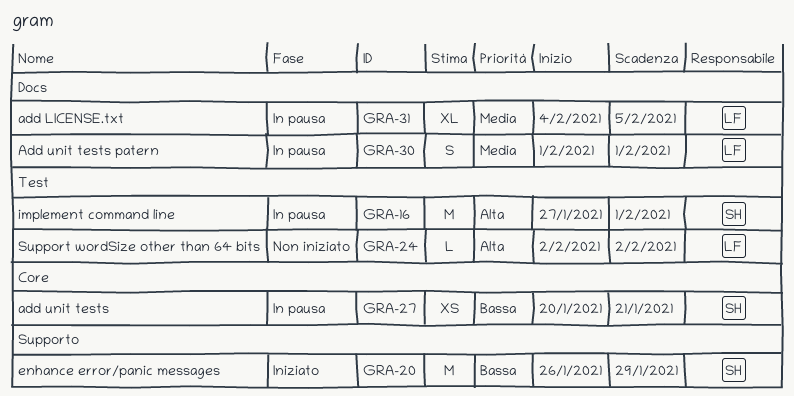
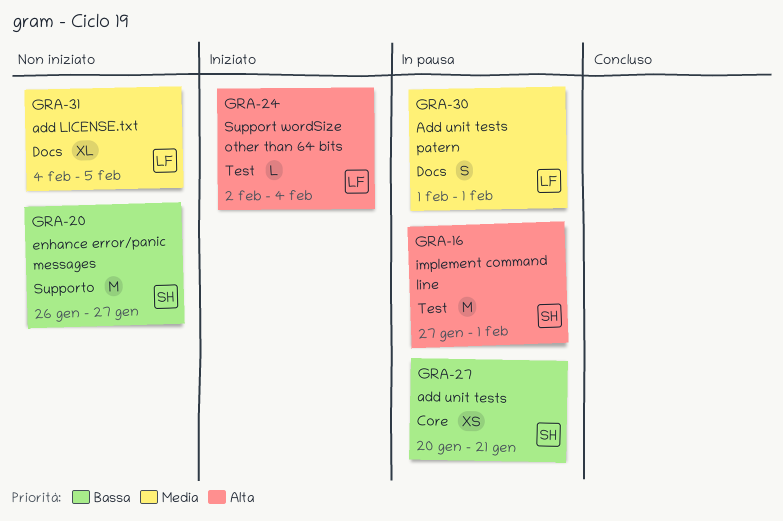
GRA-20, status: Iniziato -> Non iniziato
GRA-20, due: Jan 29 -> Jan 27
GRA-24, status: Non iniziato -> Iniziato
GRA-24, due: Feb 2 -> Feb 4
GRA-31, status: In pausa -> Non iniziato

